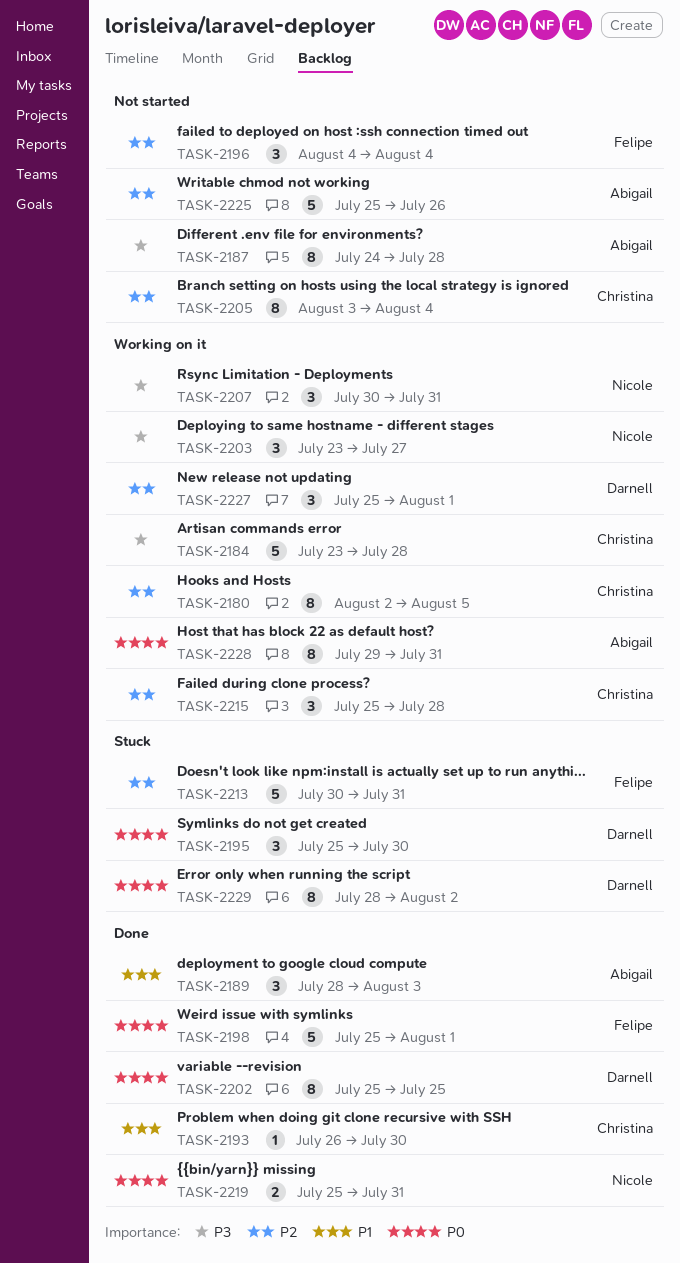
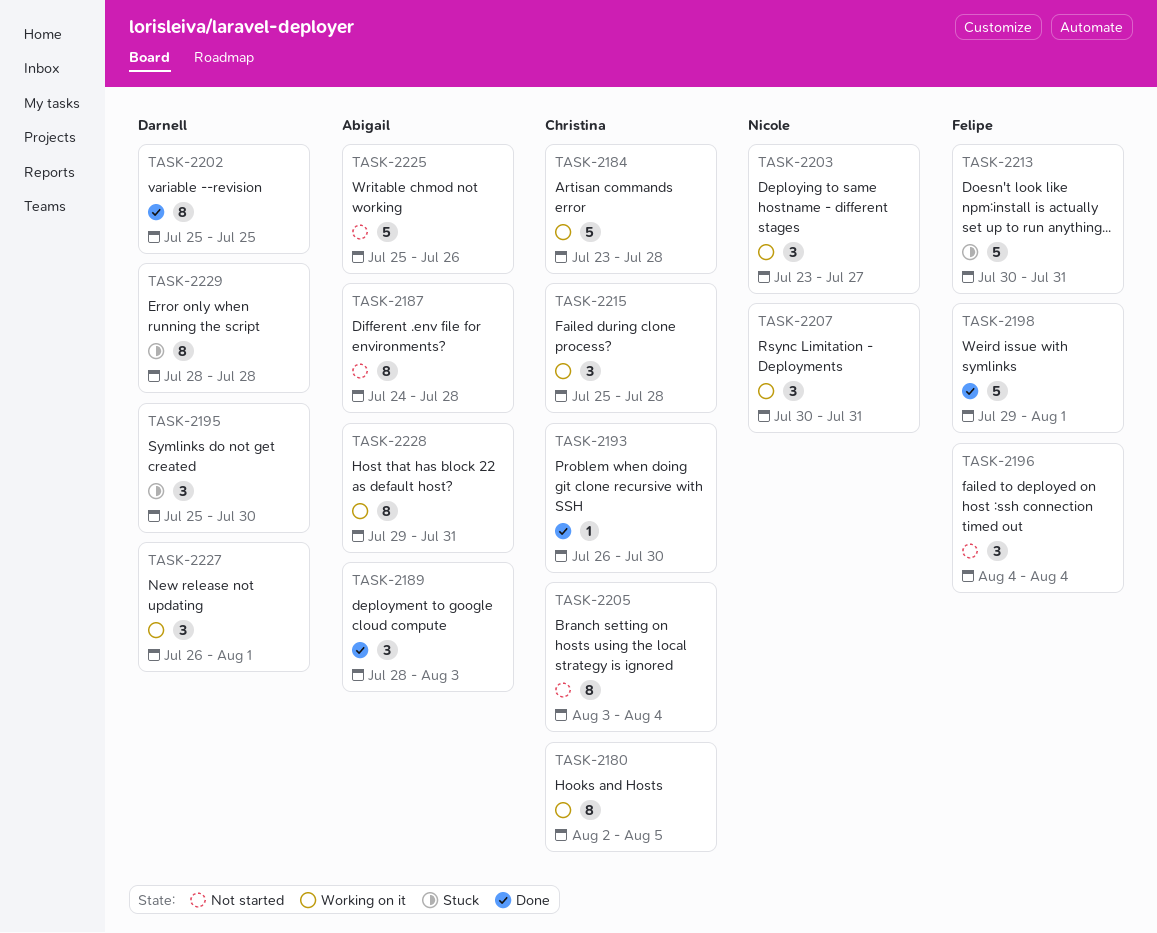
TASK-2198, start: Jul 25 -> Jul 29
TASK-2219: present -> none
TASK-2227, start: Jul 25 -> Jul 26
TASK-2229, due: Aug 2 -> Jul 28

